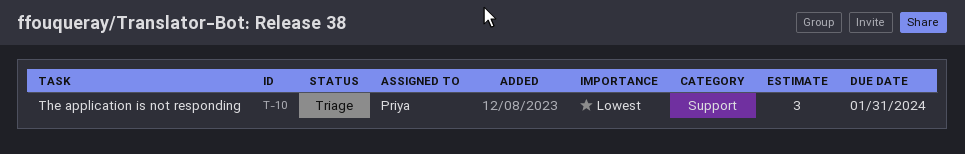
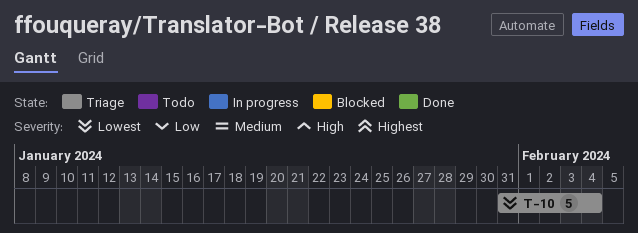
T-10, estimate: 3 -> 5
T-10, due: Jan 31 -> Feb 4

